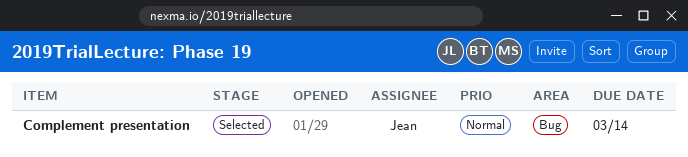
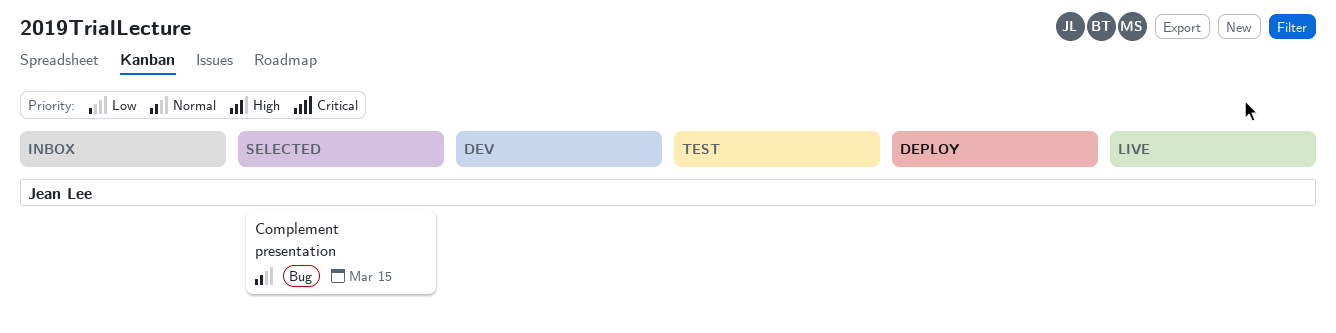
Complement presentation, due: Mar 14 -> Mar 15

